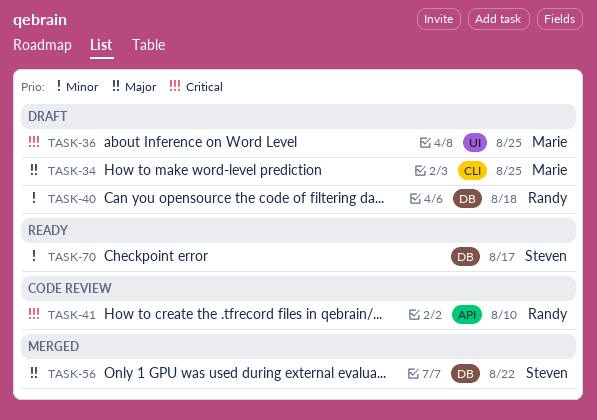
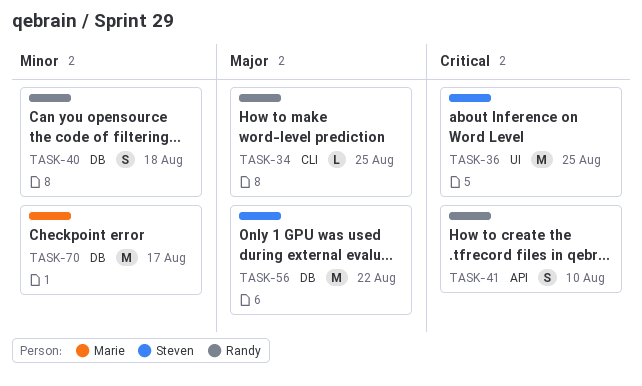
TASK-34, owner: Marie -> Randy
TASK-36, owner: Marie -> Steven
TASK-70, owner: Steven -> Marie

